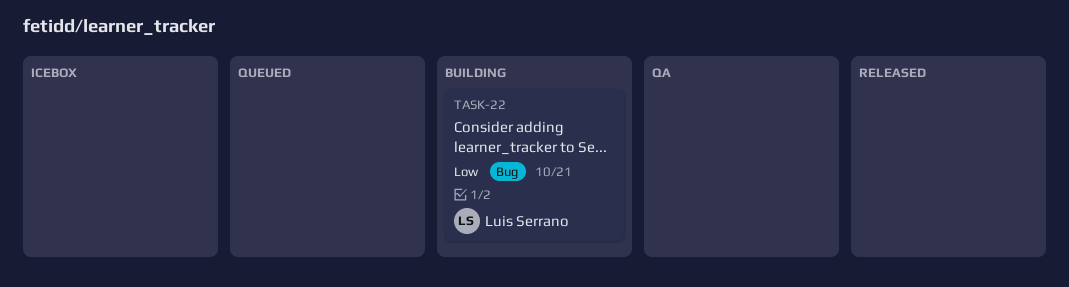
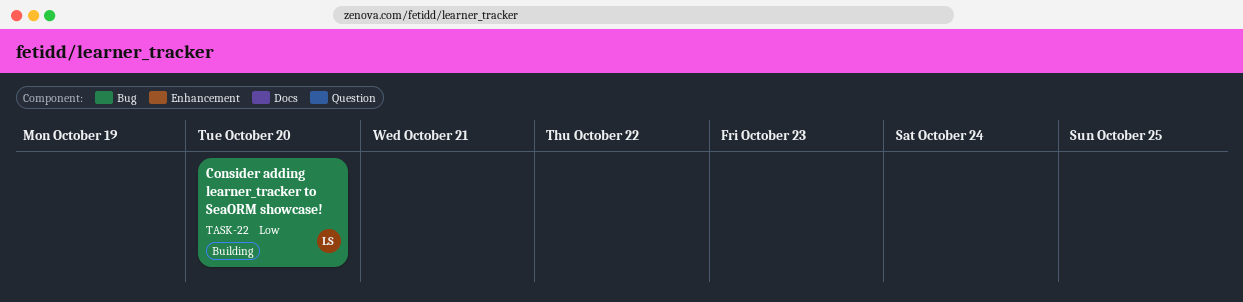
TASK-22, due: Oct 21 -> Oct 20

